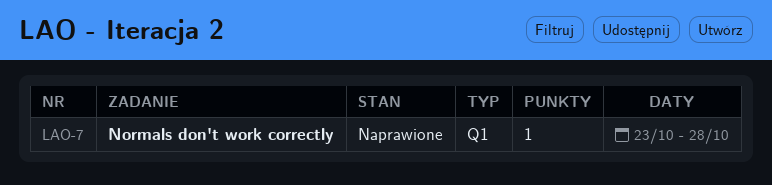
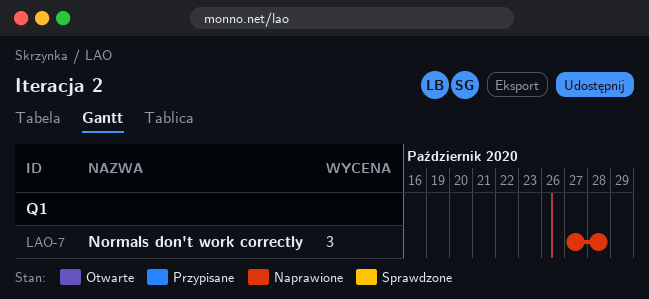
LAO-7, estimate: 1 -> 3
LAO-7, start: Oct 23 -> Oct 27

